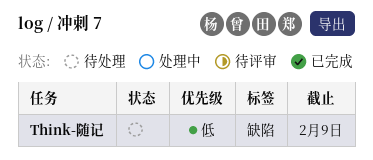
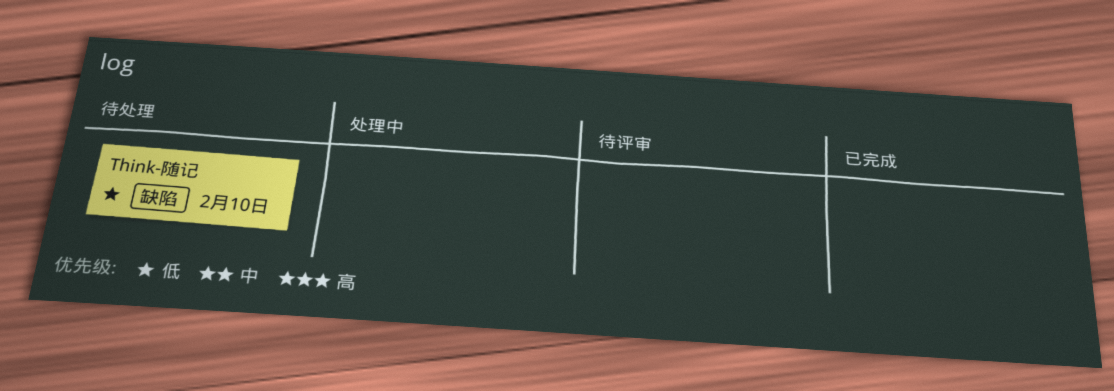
Think-随记, due: Feb 9 -> Feb 10

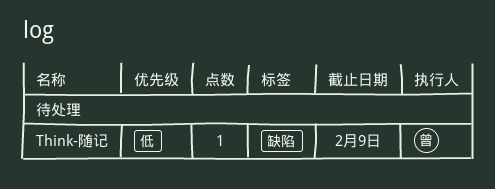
Think-随记, due: Feb 10 -> Feb 9

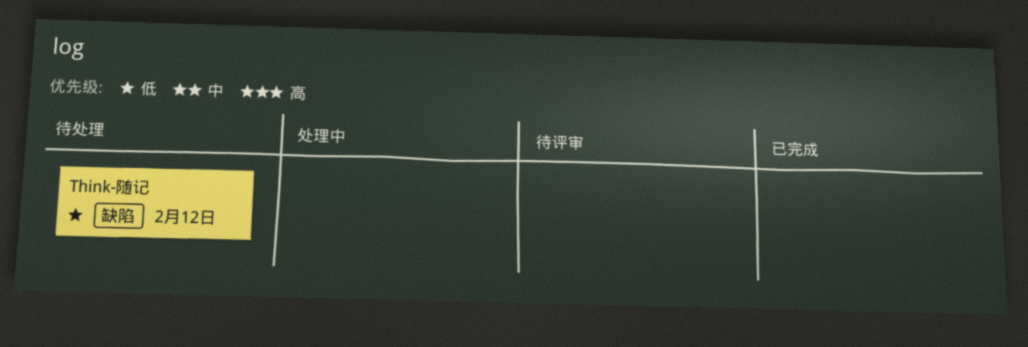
Think-随记, due: Feb 9 -> Feb 12

